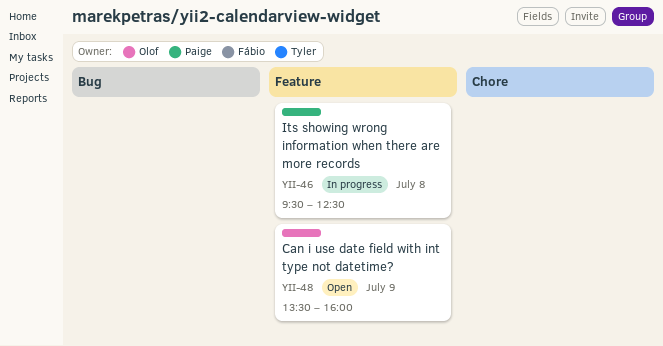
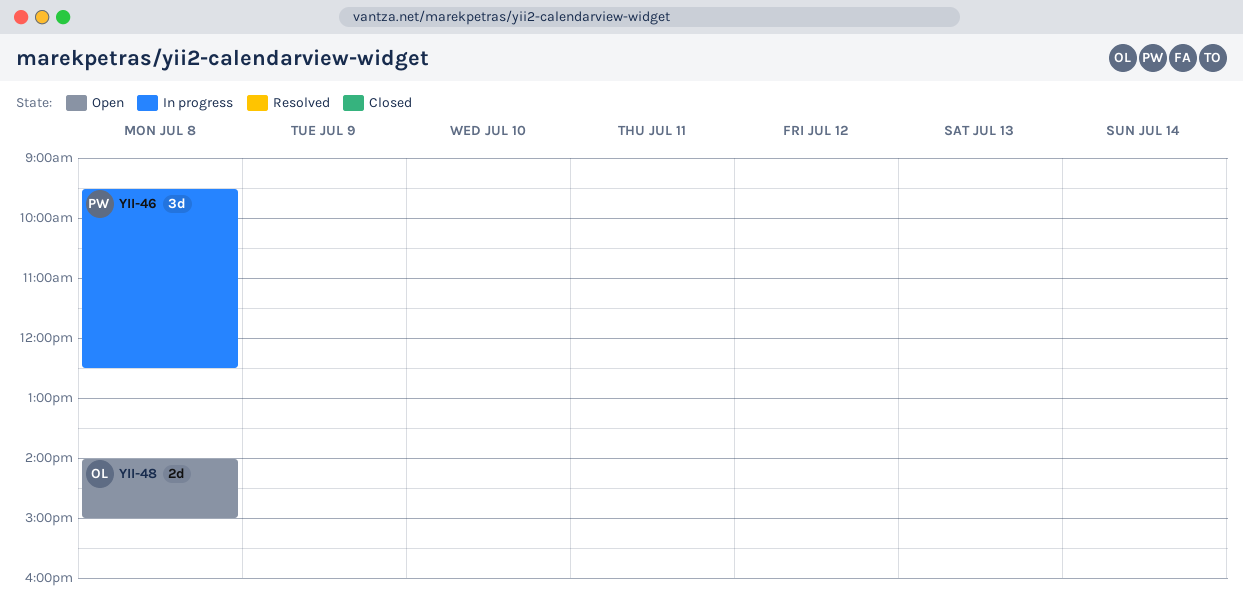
YII-48, day: Jul 9 -> Jul 8
YII-48, begins: 13:30 -> 14:00
YII-48, ends: 16:00 -> 15:00

